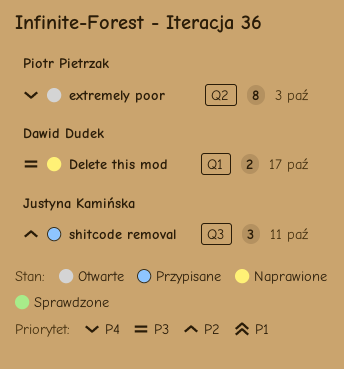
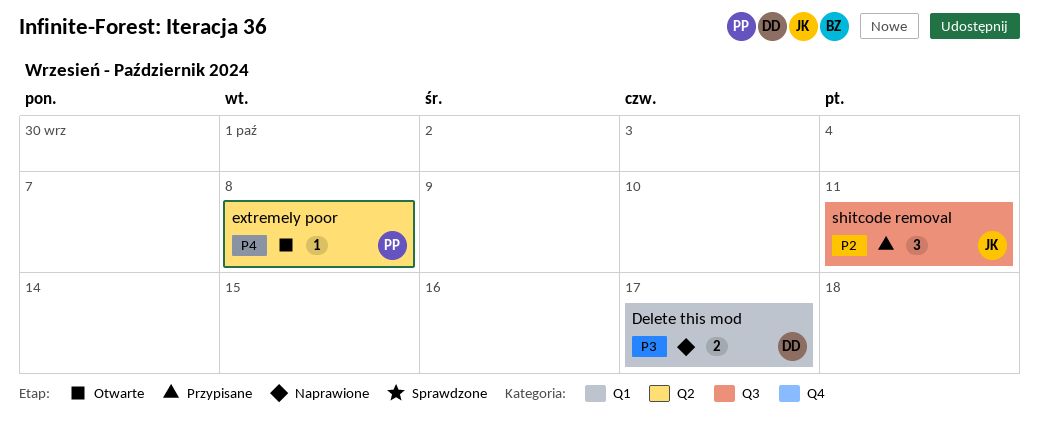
extremely poor, estimate: 8 -> 1
extremely poor, due: Oct 3 -> Oct 8

